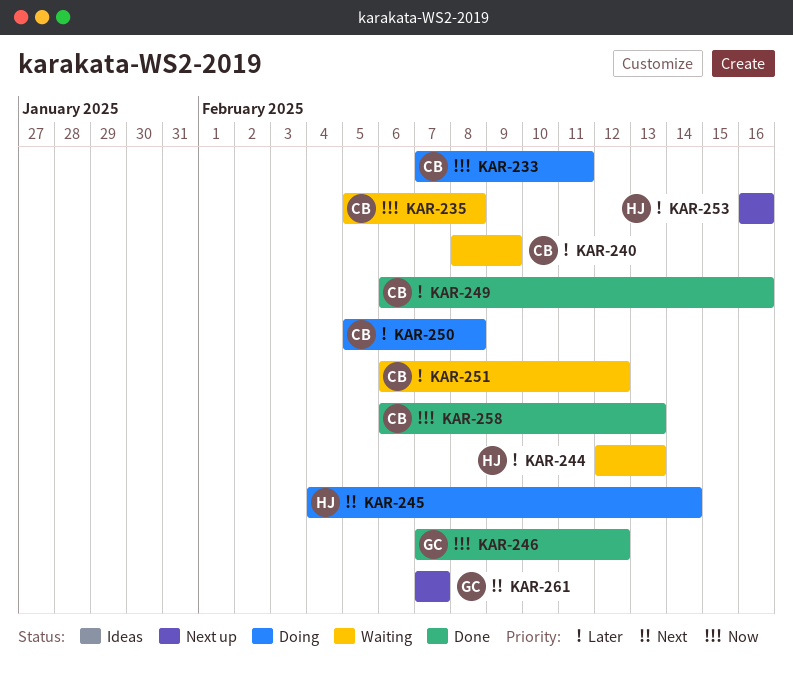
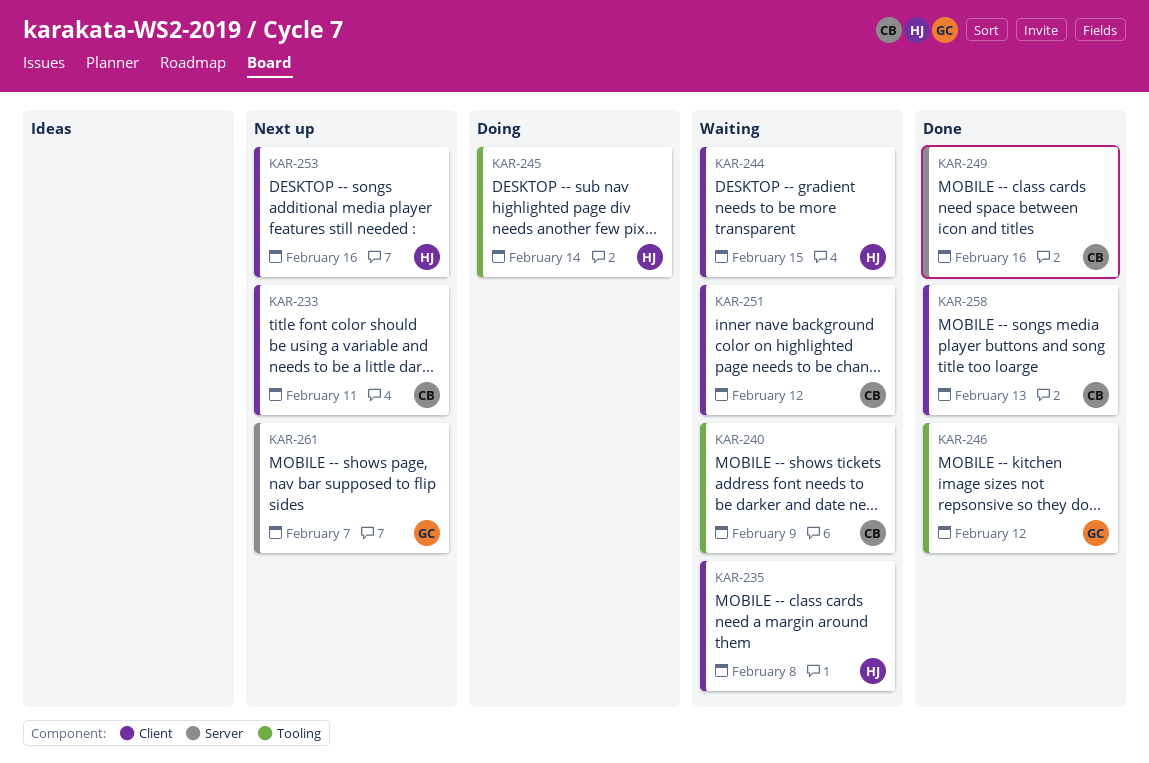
KAR-233, status: Doing -> Next up
KAR-235, owner: CB -> HJ
KAR-244, due: Feb 13 -> Feb 15
KAR-250: present -> none

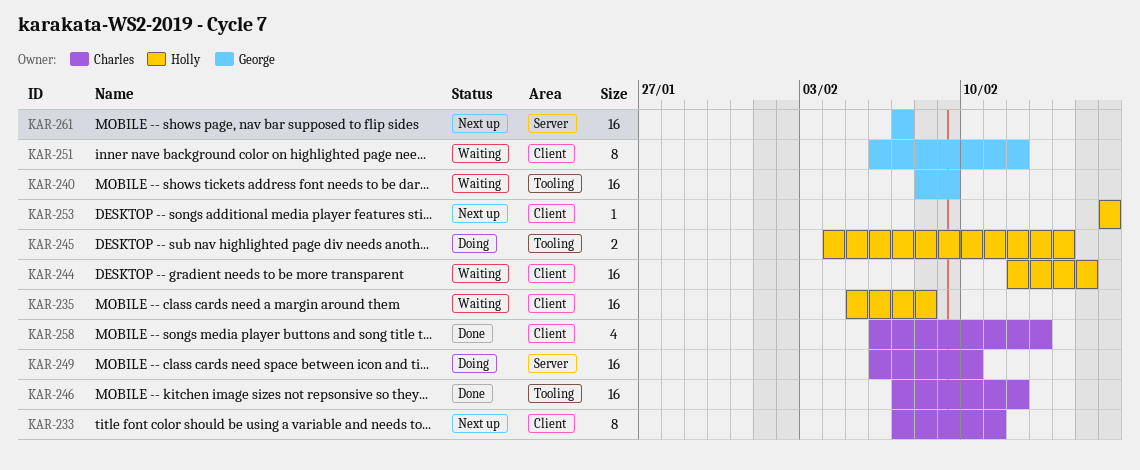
KAR-240, owner: Charles -> George
KAR-246, owner: George -> Charles
KAR-249, status: Done -> Doing
KAR-249, due: Feb 16 -> Feb 10
KAR-251, owner: Charles -> George

